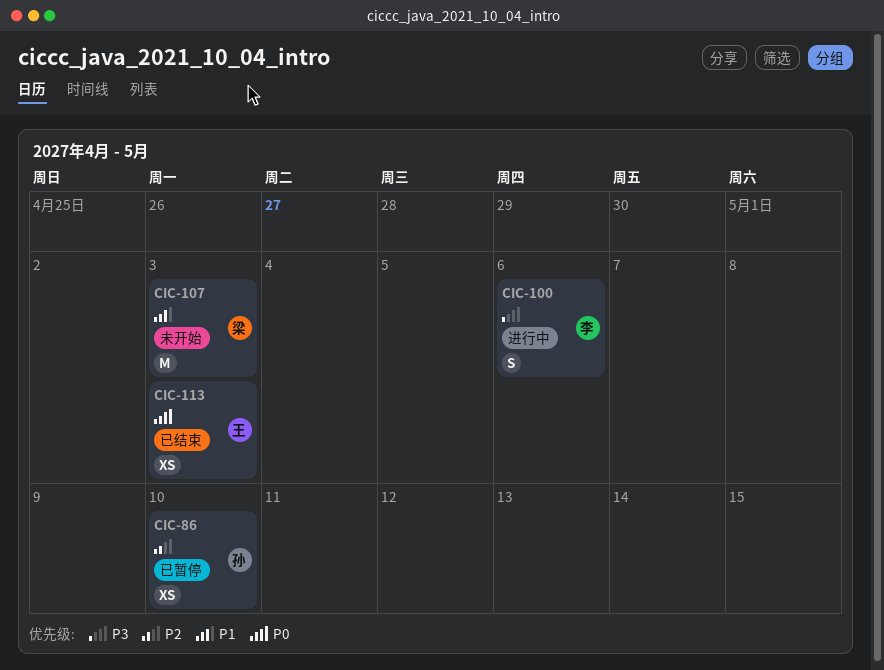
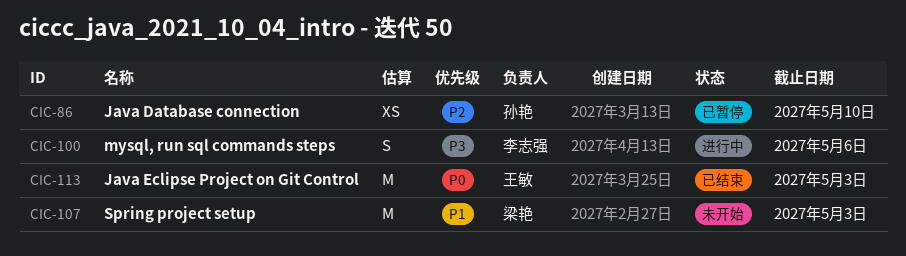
CIC-113, estimate: XS -> M

